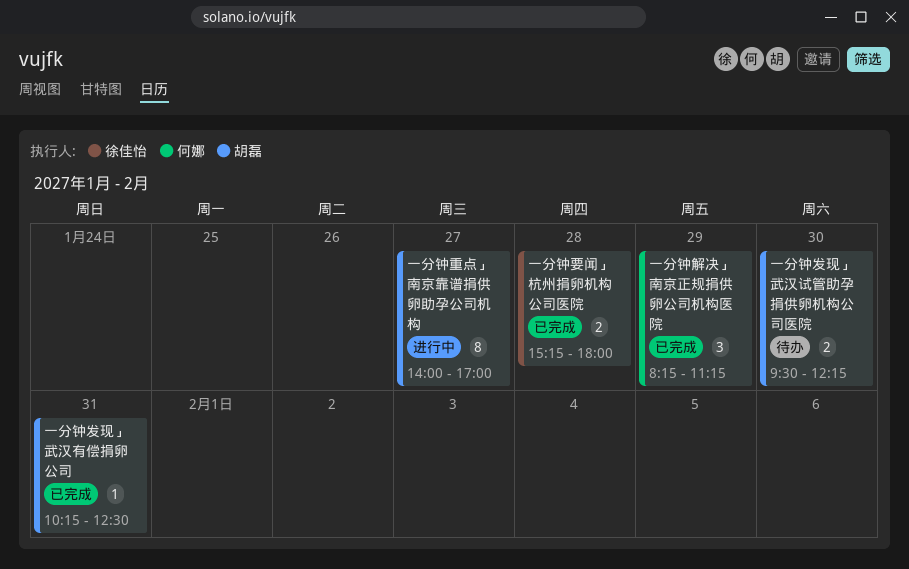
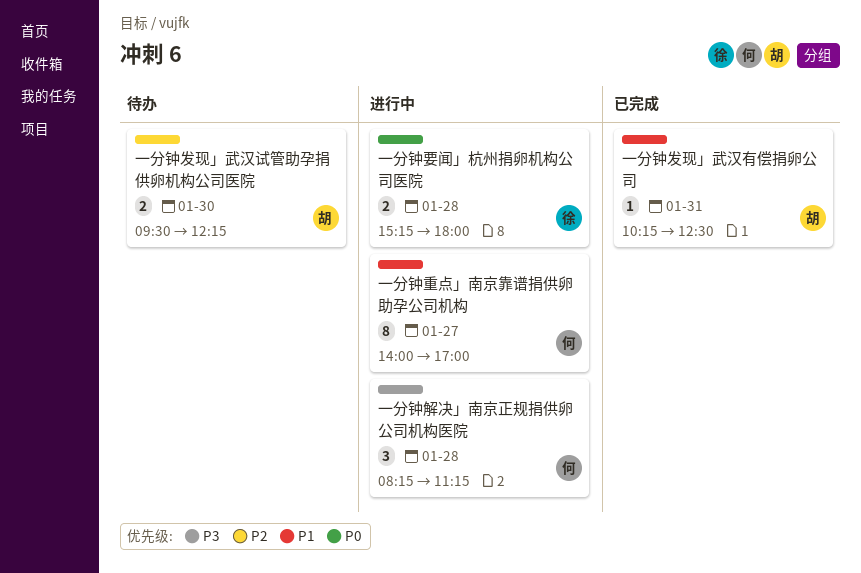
一分钟要闻」杭州捐卵机构公司医院, status: 已完成 -> 进行中
一分钟解决」南京正规捐供卵公司机构医院, status: 已完成 -> 进行中
一分钟解决」南京正规捐供卵公司机构医院, day: Jan 29 -> Jan 28
一分钟重点」南京靠谱捐供卵助孕公司机构, owner: 胡磊 -> 何娜

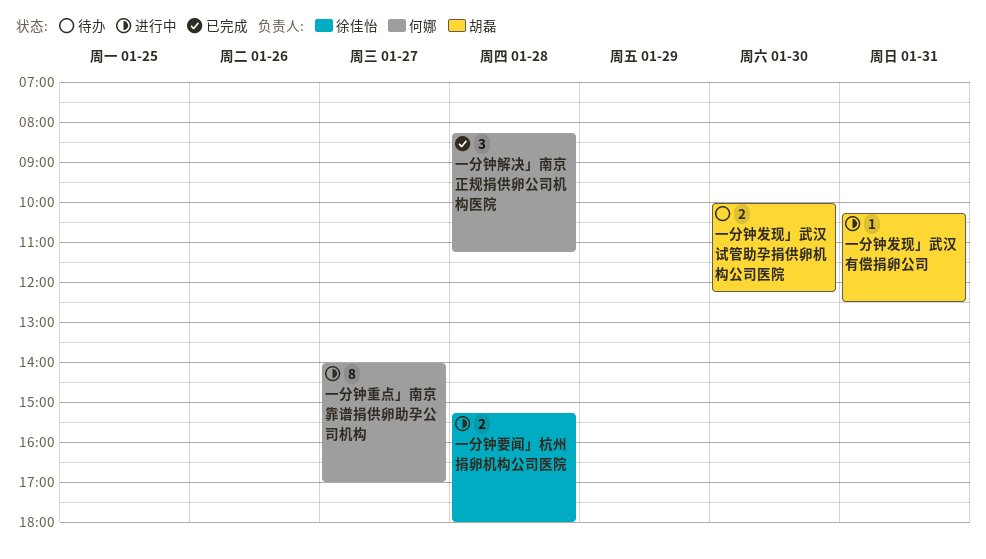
一分钟发现」武汉有偿捐卵公司, status: 已完成 -> 进行中
一分钟发现」武汉试管助孕捐供卵机构公司医院, begins: 09:30 -> 10:00
一分钟解决」南京正规捐供卵公司机构医院, status: 进行中 -> 已完成

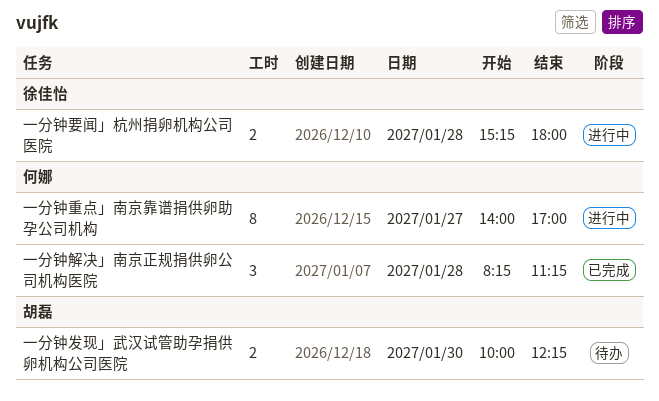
一分钟发现」武汉有偿捐卵公司: present -> none

